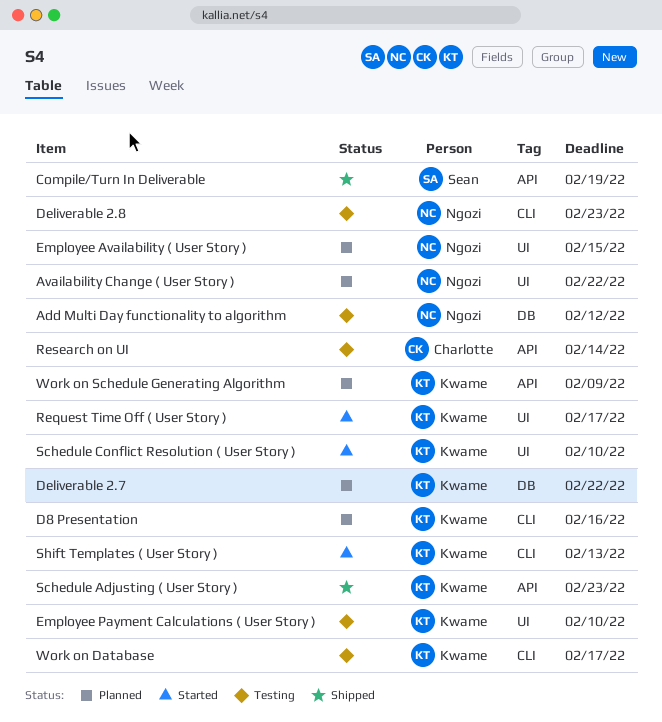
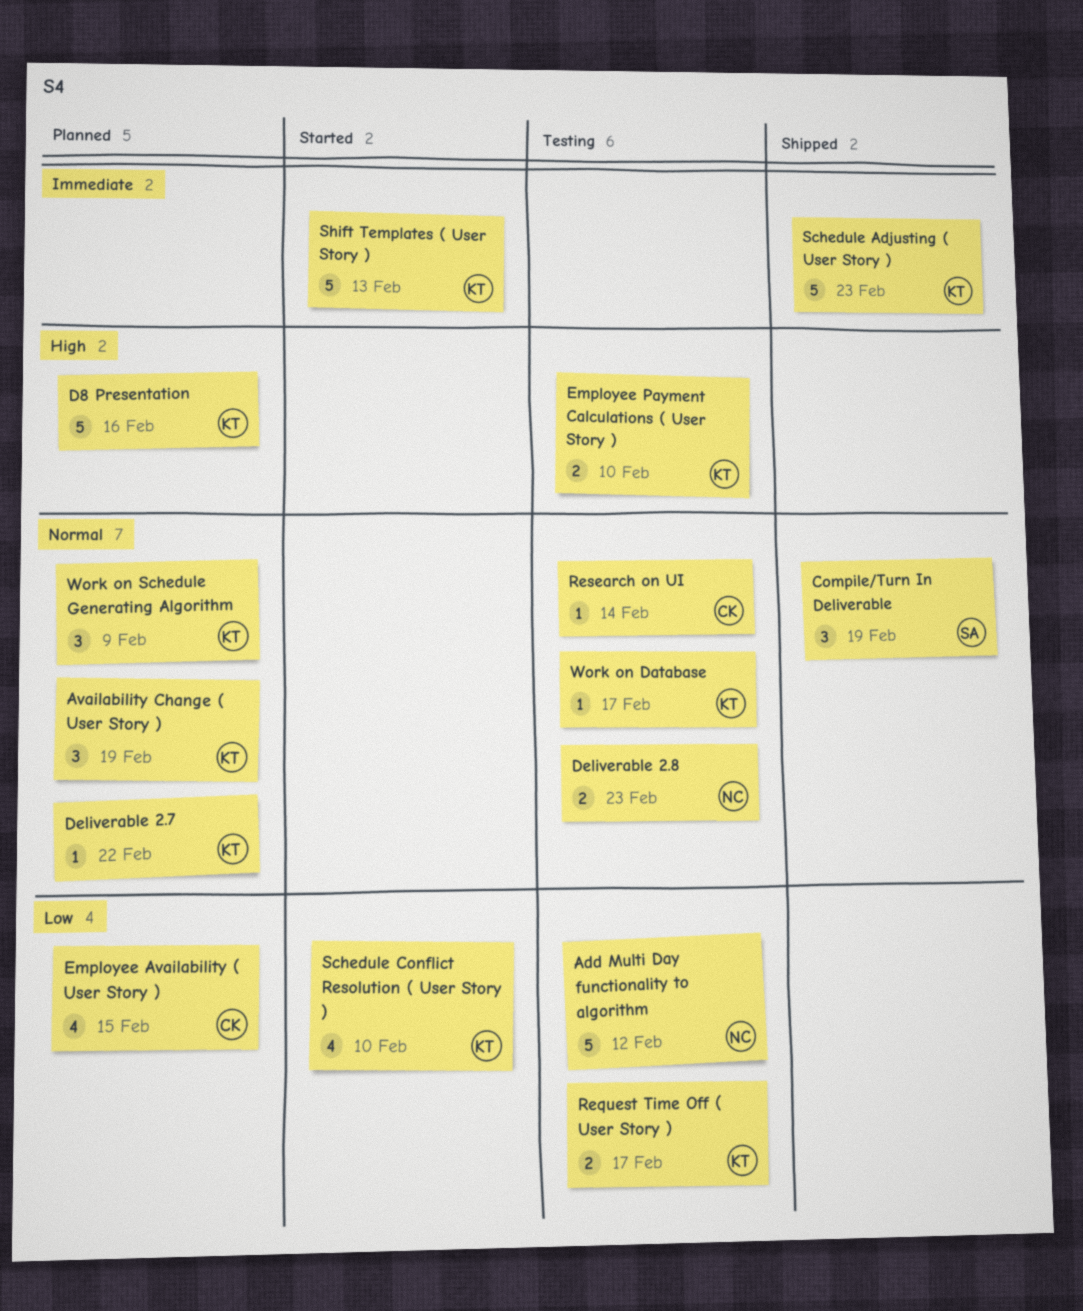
Availability Change ( User Story ), owner: Ngozi -> Kwame
Availability Change ( User Story ), due: Feb 22 -> Feb 19
Employee Availability ( User Story ), owner: Ngozi -> Charlotte
Request Time Off ( User Story ), status: Started -> Testing

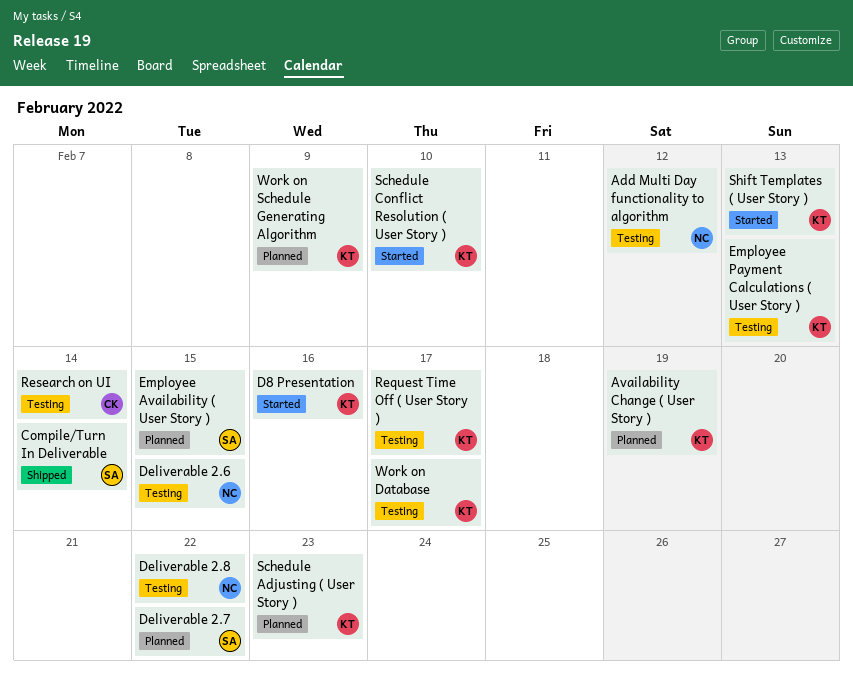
Compile/Turn In Deliverable, due: Feb 19 -> Feb 14
D8 Presentation, status: Planned -> Started
Deliverable 2.6: none -> present
Deliverable 2.7, owner: KT -> SA
Deliverable 2.8, due: Feb 23 -> Feb 22
Employee Availability ( User Story ), owner: CK -> SA
Employee Payment Calculations ( User Story ), due: Feb 10 -> Feb 13
Schedule Adjusting ( User Story ), status: Shipped -> Planned

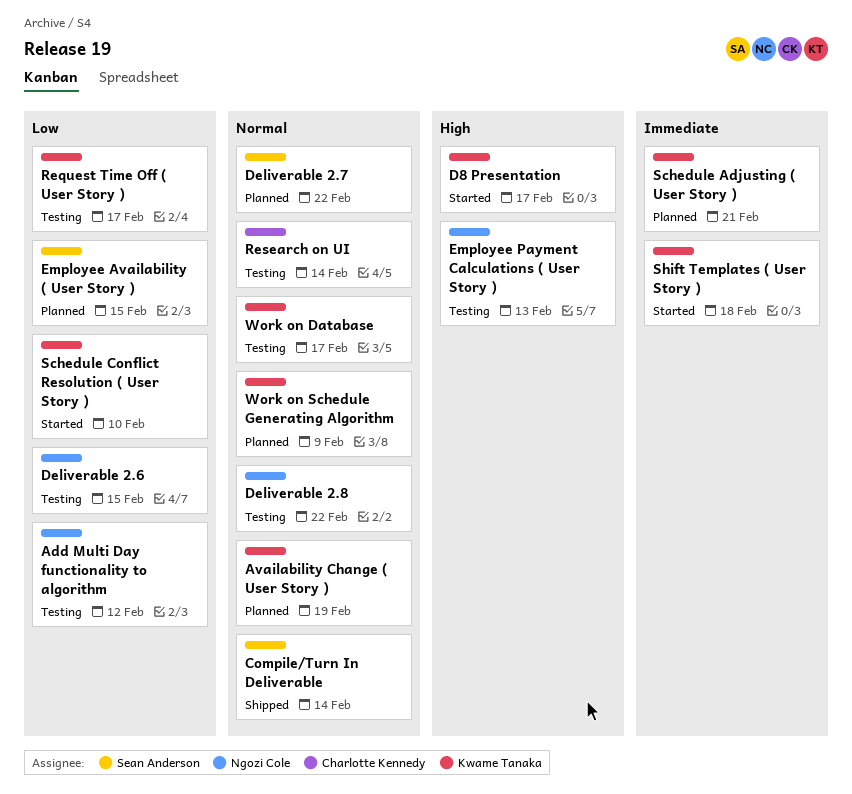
D8 Presentation, due: Feb 16 -> Feb 17
Employee Payment Calculations ( User Story ), owner: Kwame Tanaka -> Ngozi Cole
Schedule Adjusting ( User Story ), due: Feb 23 -> Feb 21
Shift Templates ( User Story ), due: Feb 13 -> Feb 18

